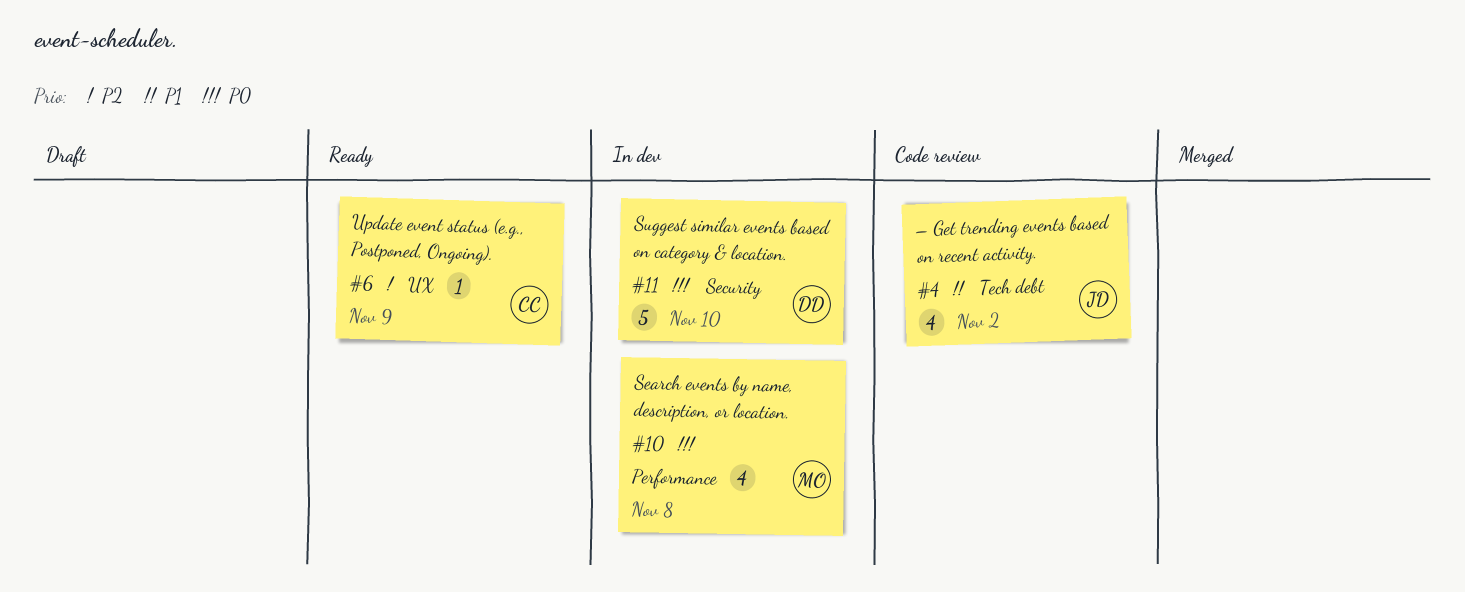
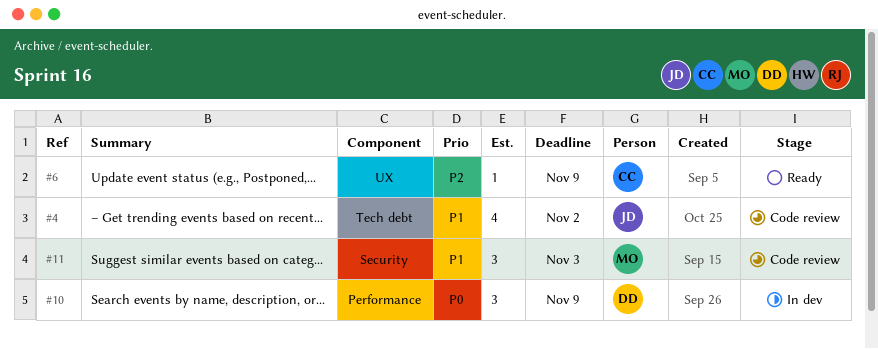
#10, owner: MO -> DD
#10, estimate: 4 -> 3
#10, due: Nov 8 -> Nov 9
#11, status: In dev -> Code review
#11, owner: DD -> MO
#11, priority: P0 -> P1
#11, estimate: 5 -> 3
#11, due: Nov 10 -> Nov 3

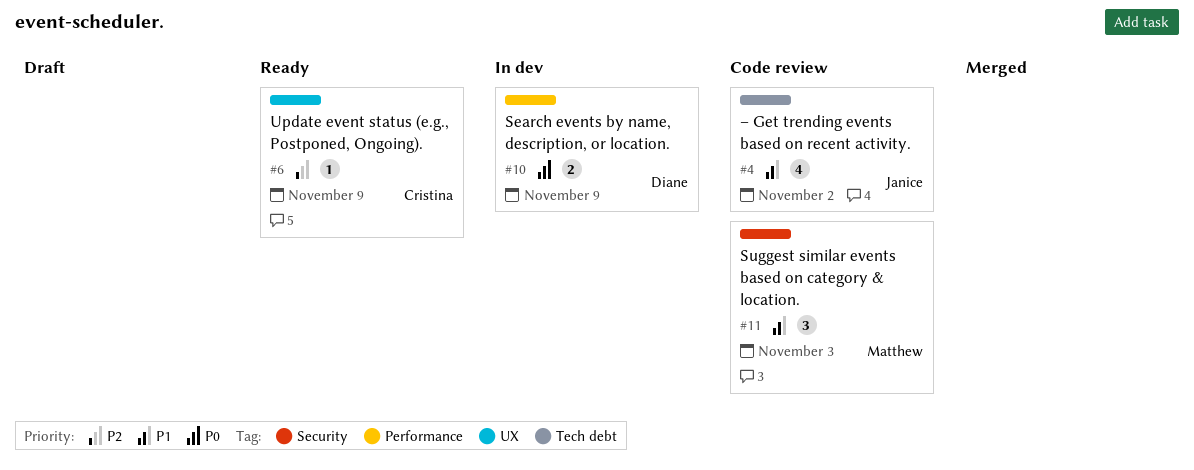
#10, estimate: 3 -> 2

